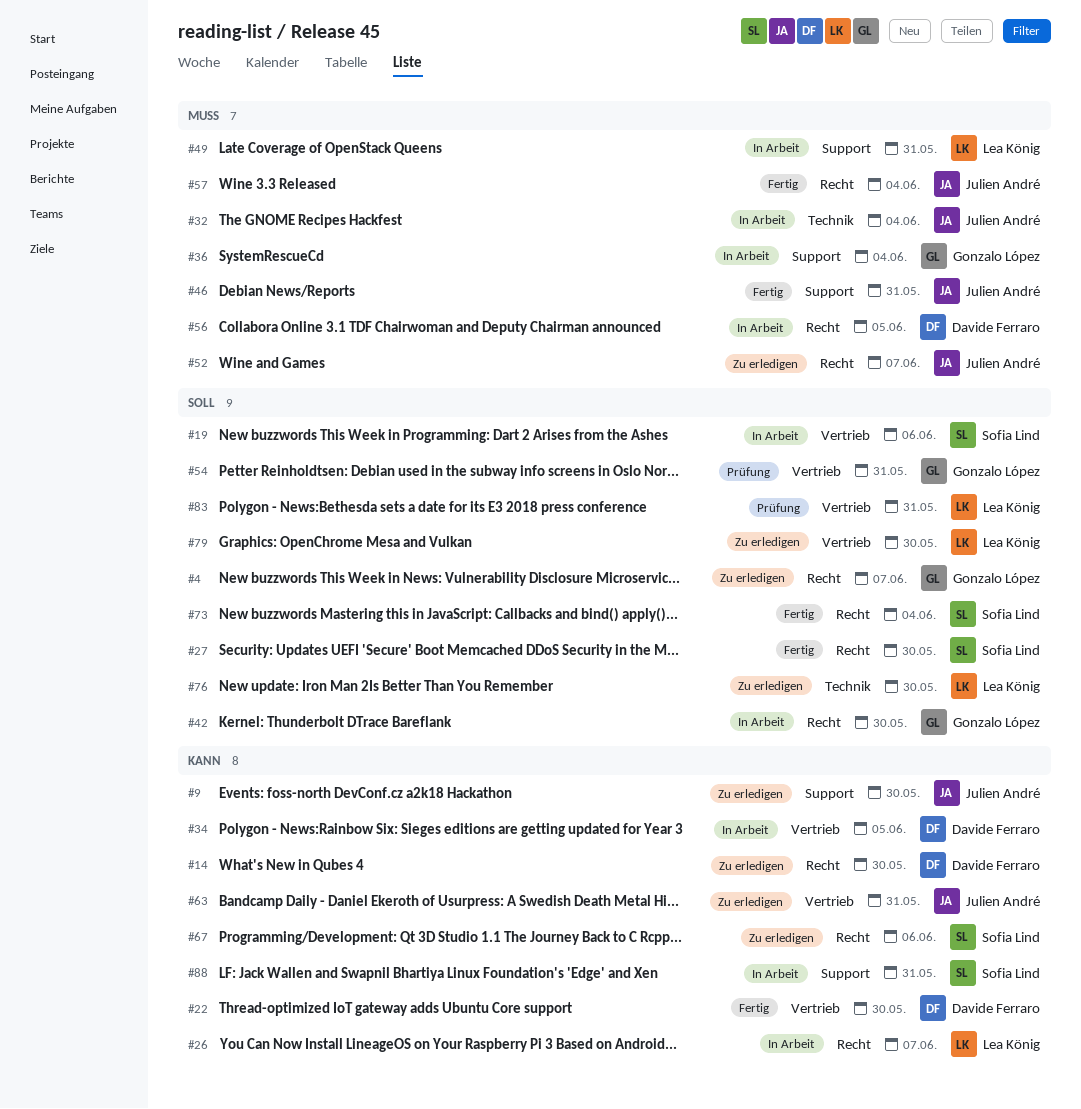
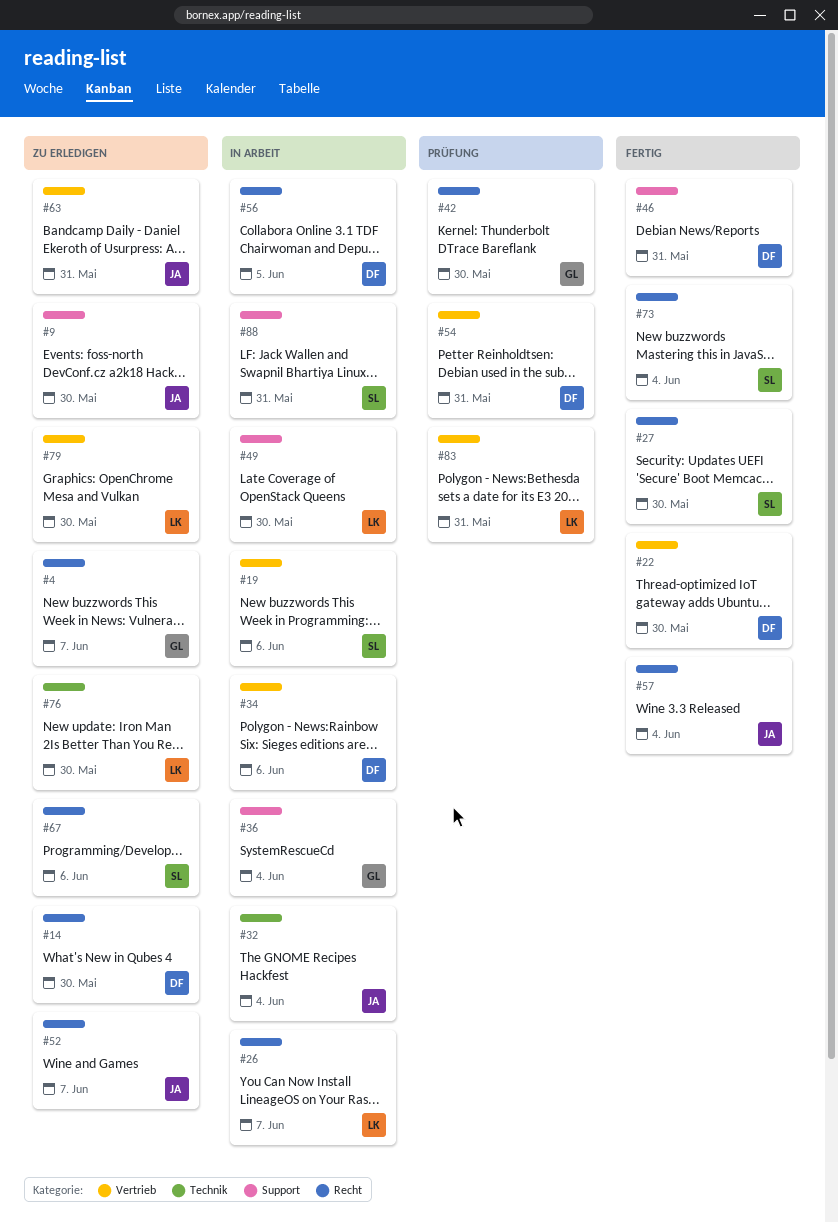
#34, due: Jun 5 -> Jun 6
#42, status: In Arbeit -> Prüfung
#46, owner: Julien André -> Davide Ferraro
#49, due: May 31 -> May 30
#54, owner: Gonzalo López -> Davide Ferraro

